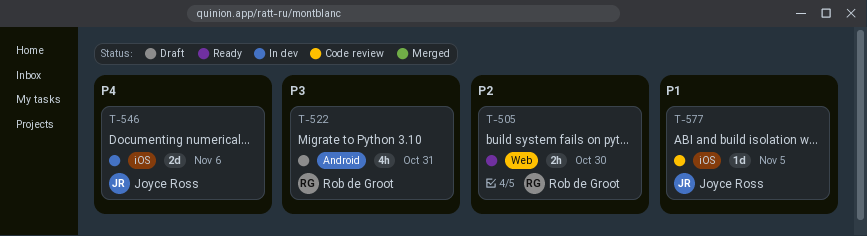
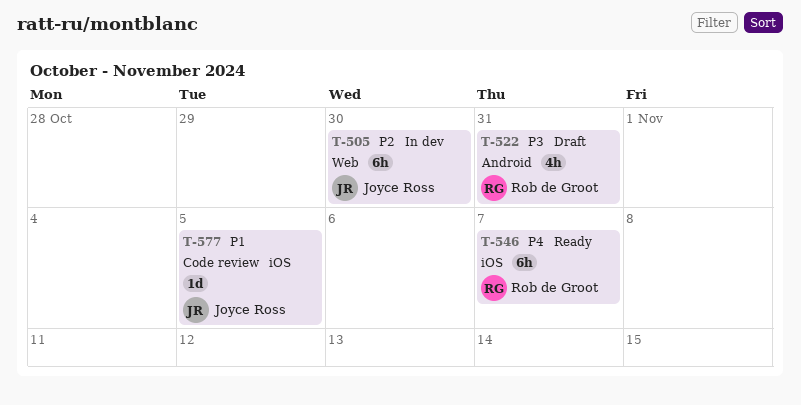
T-505, status: Ready -> In dev
T-505, owner: Rob de Groot -> Joyce Ross
T-505, estimate: 2h -> 6h
T-546, status: In dev -> Ready
T-546, owner: Joyce Ross -> Rob de Groot
T-546, estimate: 2d -> 6h
T-546, due: Nov 6 -> Nov 7

